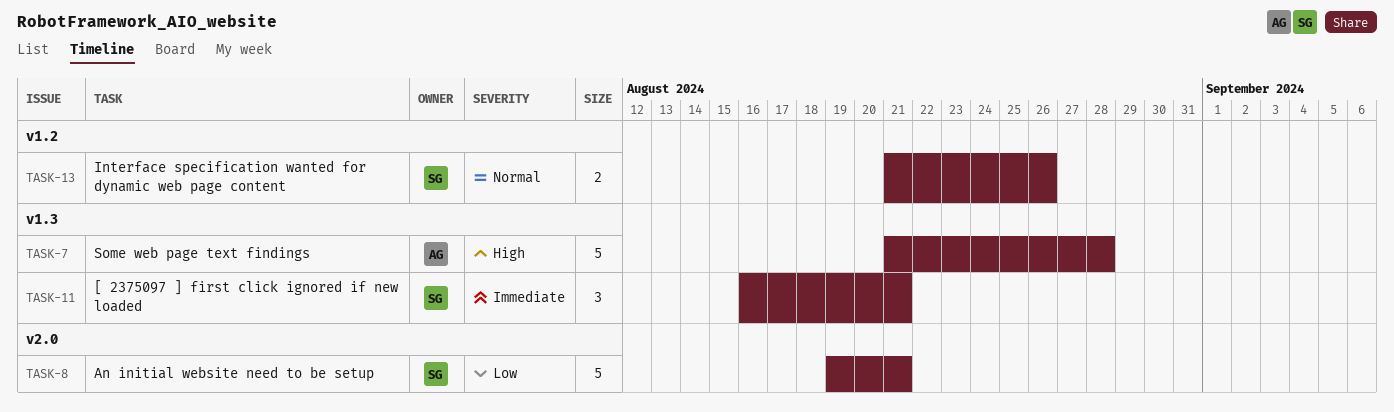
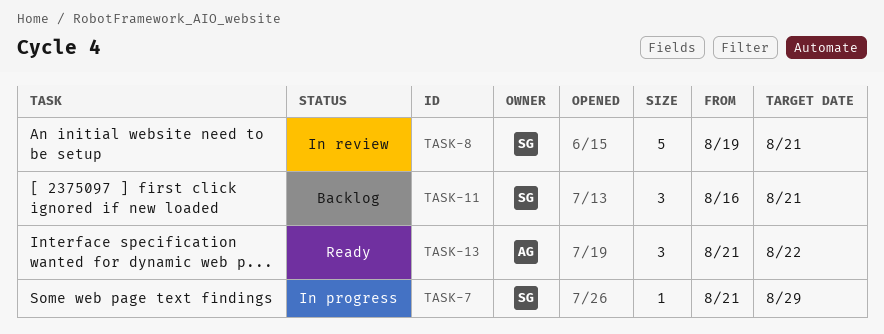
TASK-7, owner: AG -> SG
TASK-7, estimate: 5 -> 1
TASK-7, due: Aug 28 -> Aug 29
TASK-13, owner: SG -> AG
TASK-13, estimate: 2 -> 3
TASK-13, due: Aug 26 -> Aug 22

